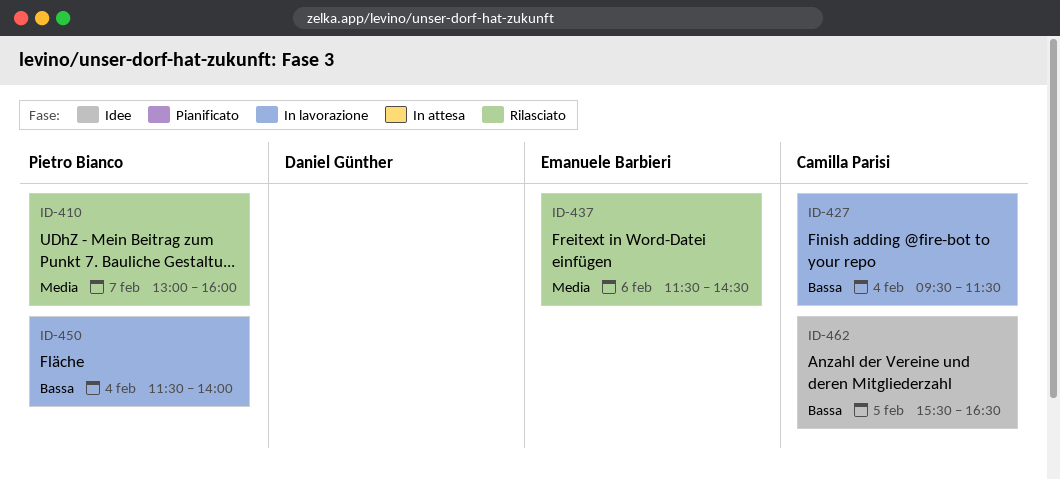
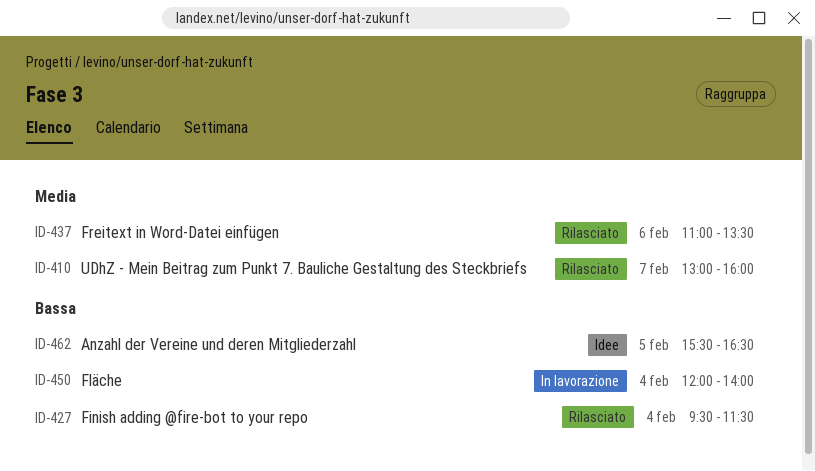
ID-427, status: In lavorazione -> Rilasciato
ID-437, begins: 11:30 -> 11:00
ID-437, ends: 14:30 -> 13:30
ID-450, begins: 11:30 -> 12:00

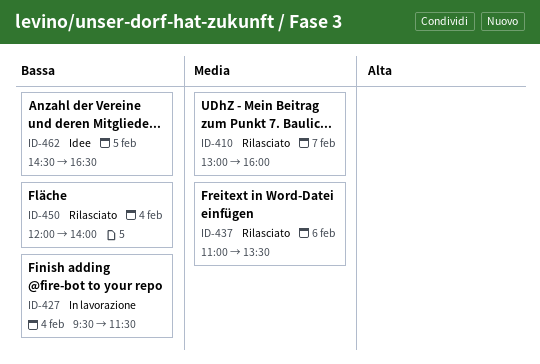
ID-427, status: Rilasciato -> In lavorazione
ID-450, status: In lavorazione -> Rilasciato
ID-462, begins: 15:30 -> 14:30

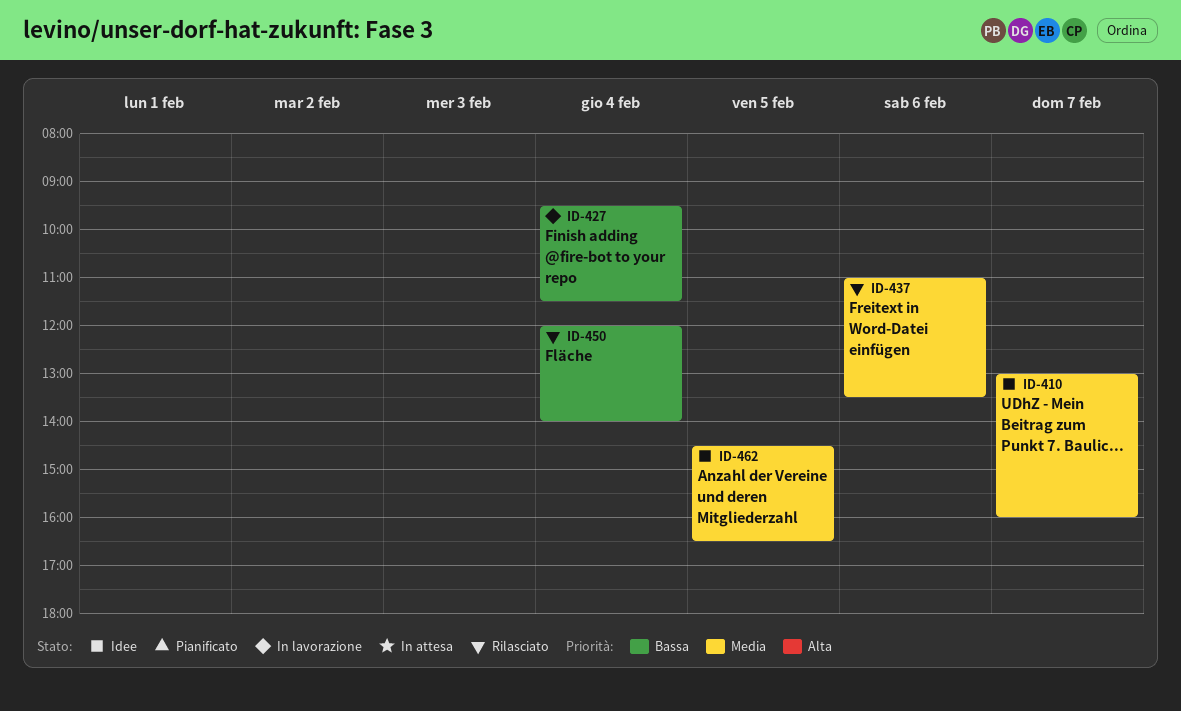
ID-410, status: Rilasciato -> Idee
ID-462, priority: Bassa -> Media

